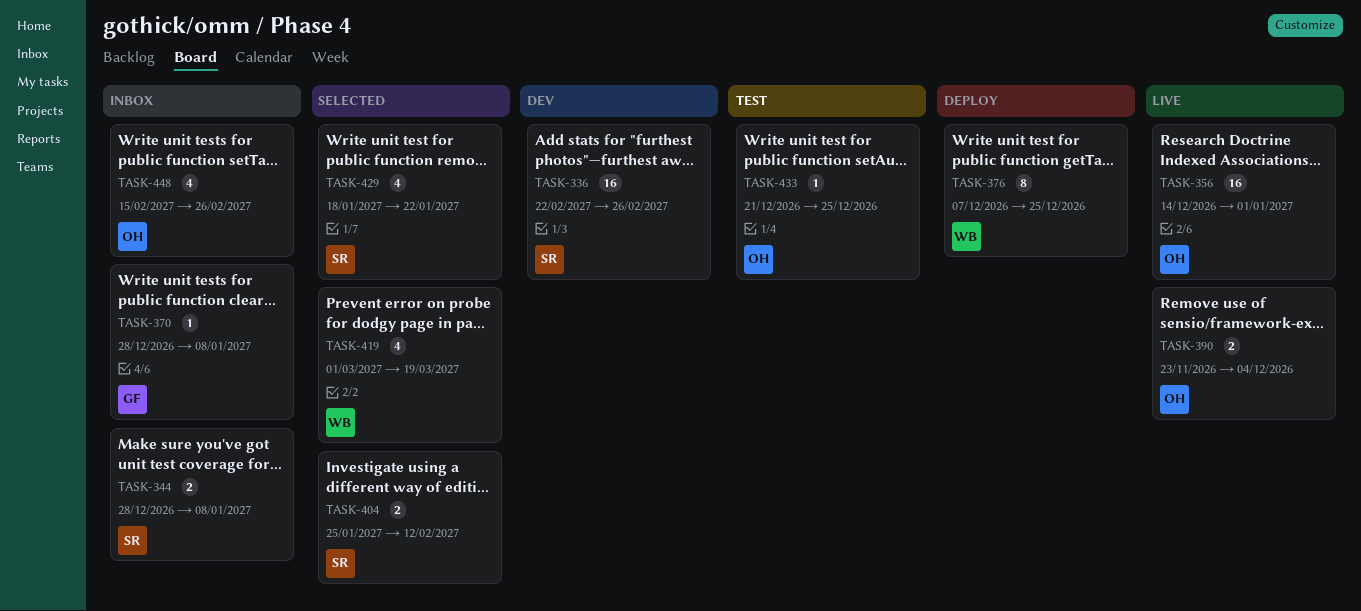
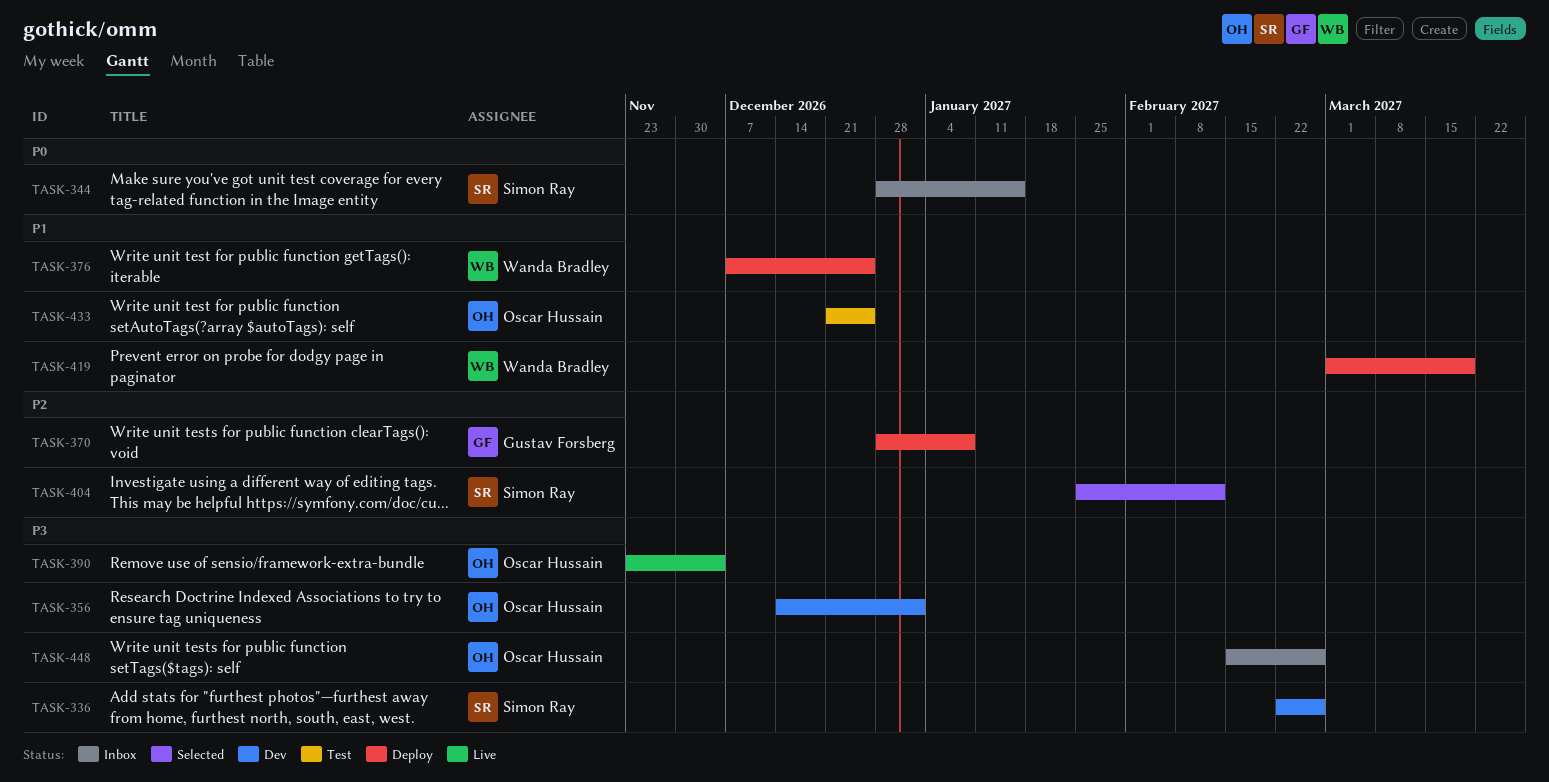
TASK-344, due: Jan 8 -> Jan 15
TASK-356, status: Live -> Dev
TASK-370, status: Inbox -> Deploy
TASK-419, status: Selected -> Deploy
TASK-429: present -> none

